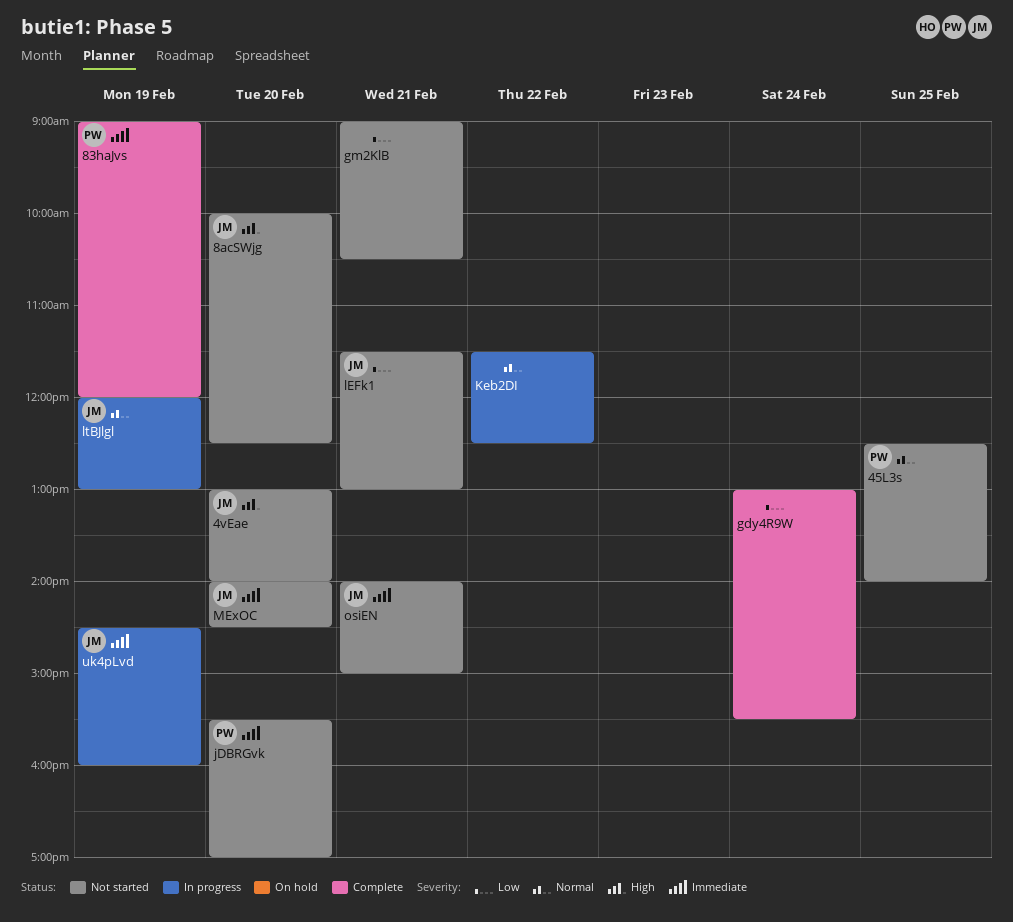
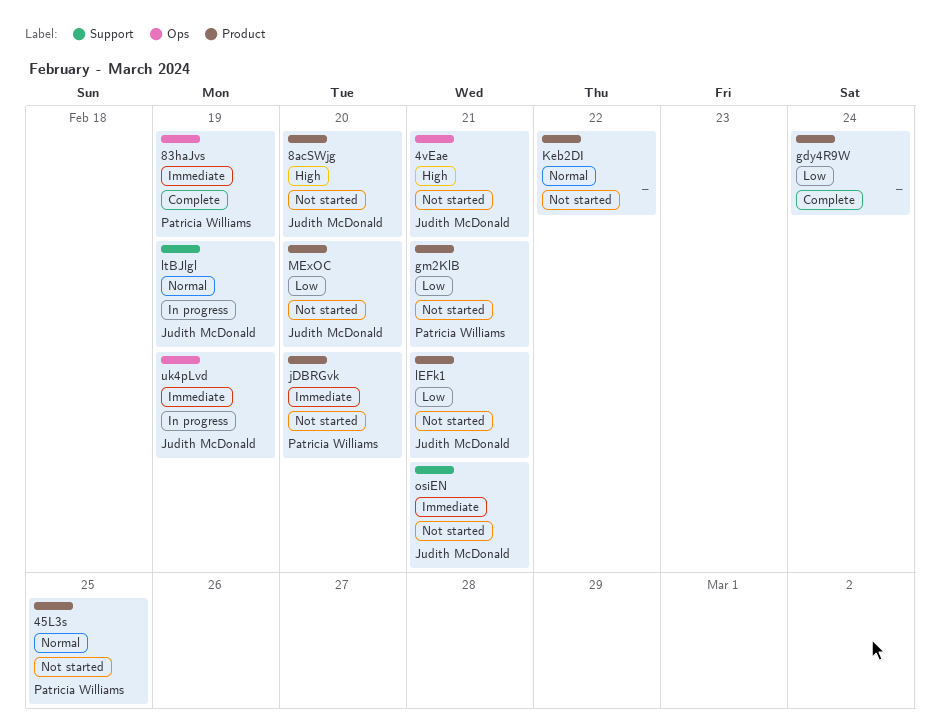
4vEae, day: Feb 20 -> Feb 21
gm2KlB, owner: none -> Patricia Williams
Keb2DI, status: In progress -> Not started
MExOC, priority: Immediate -> Low

